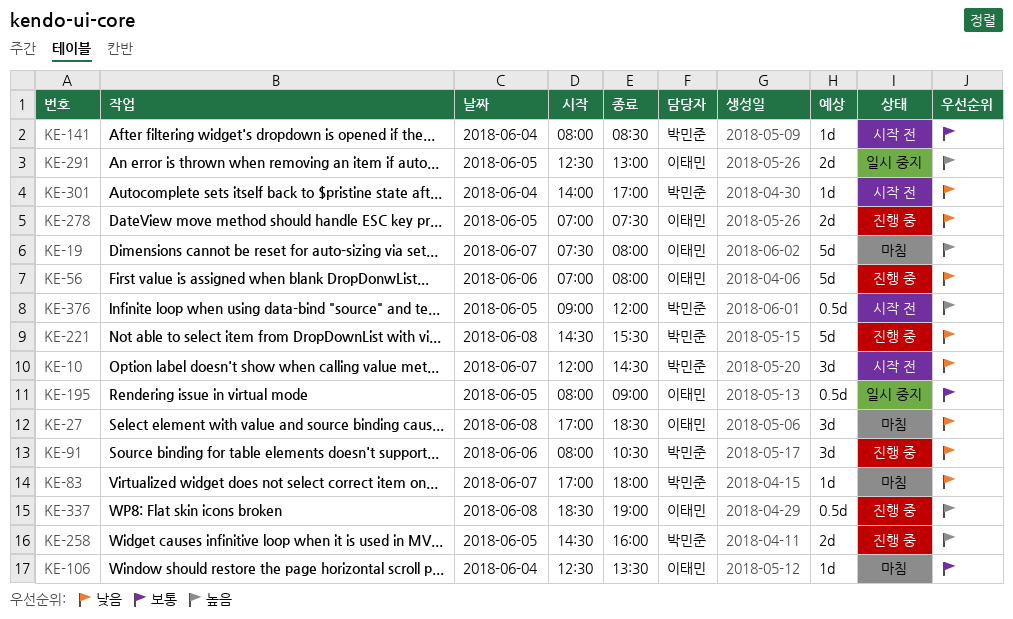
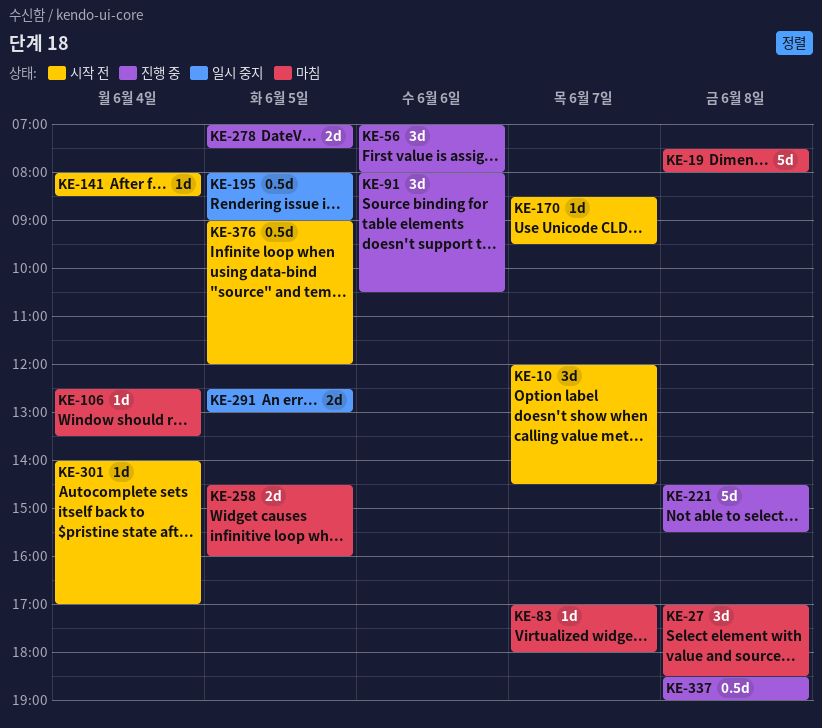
KE-19, day: Jun 7 -> Jun 8
KE-56, estimate: 5d -> 3d
KE-170: none -> present
KE-258, status: 진행 중 -> 마침

